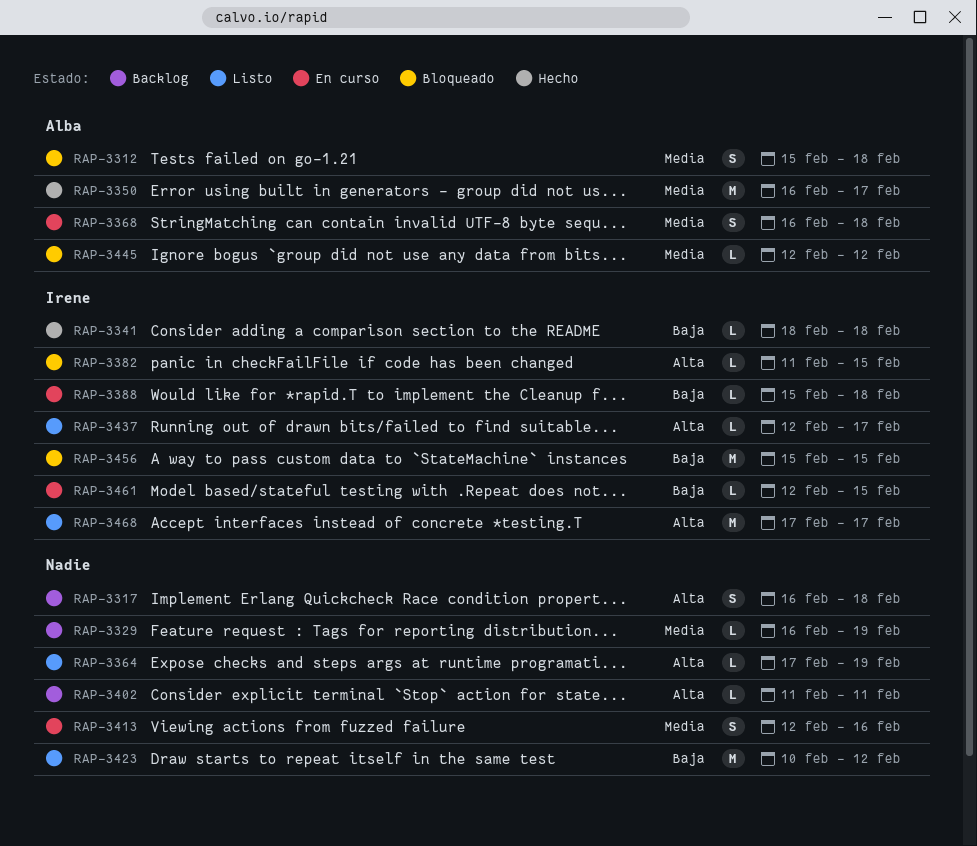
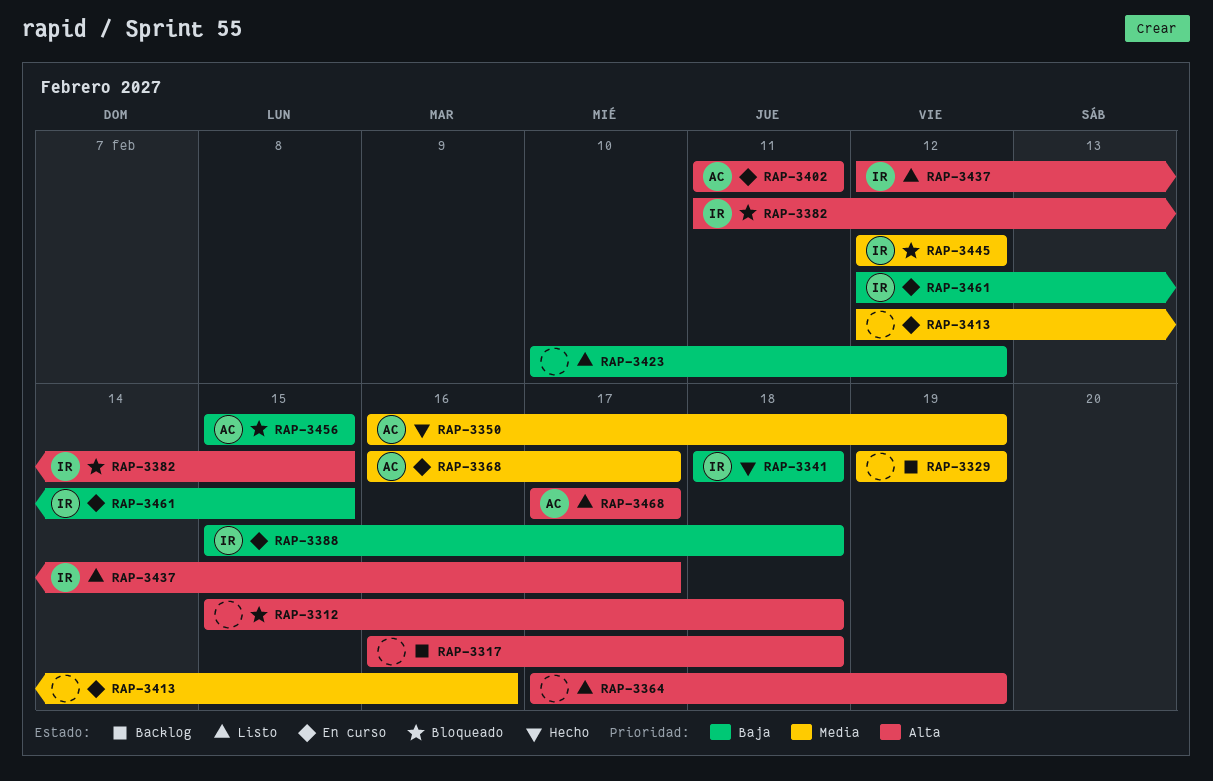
RAP-3312, owner: Alba -> none
RAP-3312, priority: Media -> Alta
RAP-3329, start: Feb 16 -> Feb 19
RAP-3350, due: Feb 17 -> Feb 19
RAP-3368, due: Feb 18 -> Feb 17
RAP-3402, status: Backlog -> En curso
RAP-3402, owner: none -> Alba
RAP-3445, owner: Alba -> Irene
RAP-3456, owner: Irene -> Alba
RAP-3468, owner: Irene -> Alba

